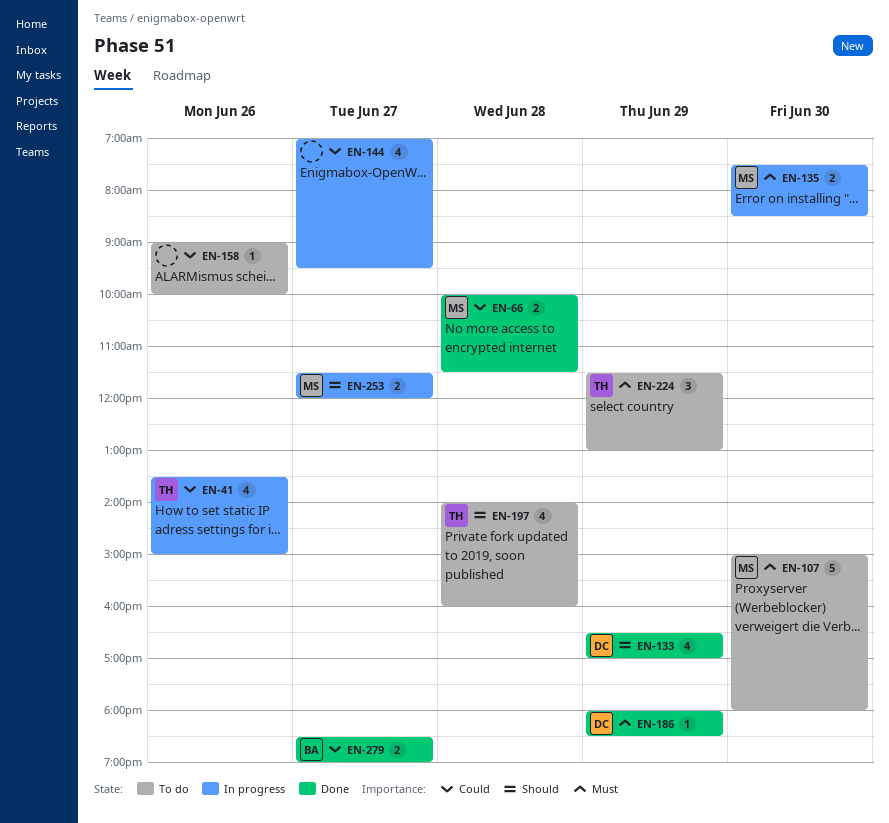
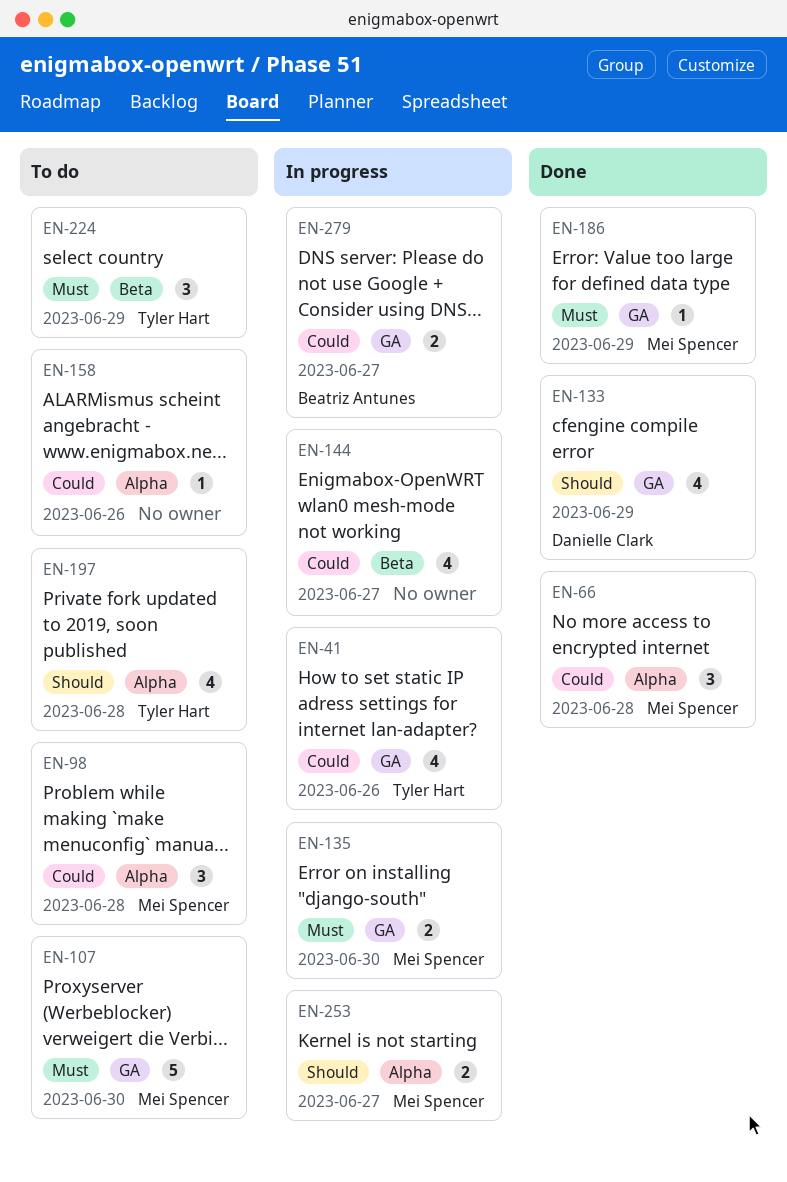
EN-66, estimate: 2 -> 3
EN-98: none -> present
EN-186, owner: Danielle Clark -> Mei Spencer
EN-279, status: Done -> In progress

